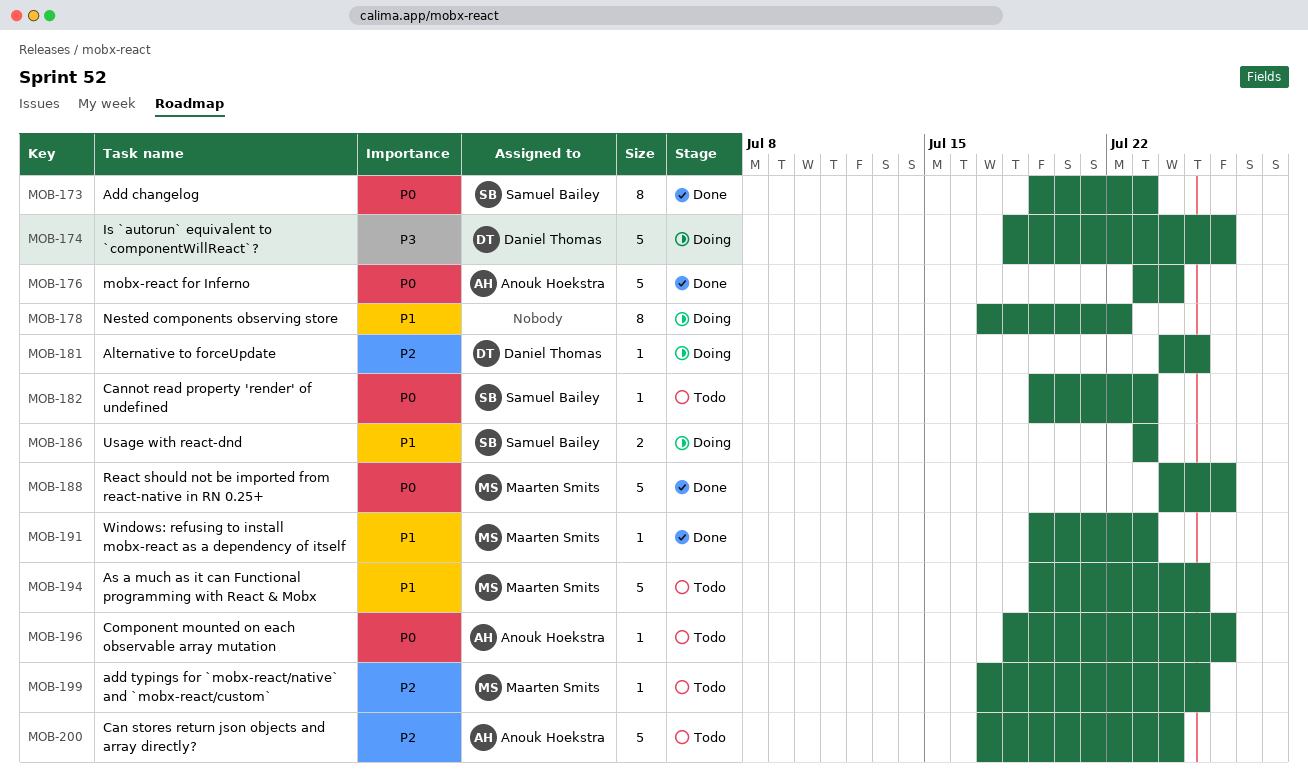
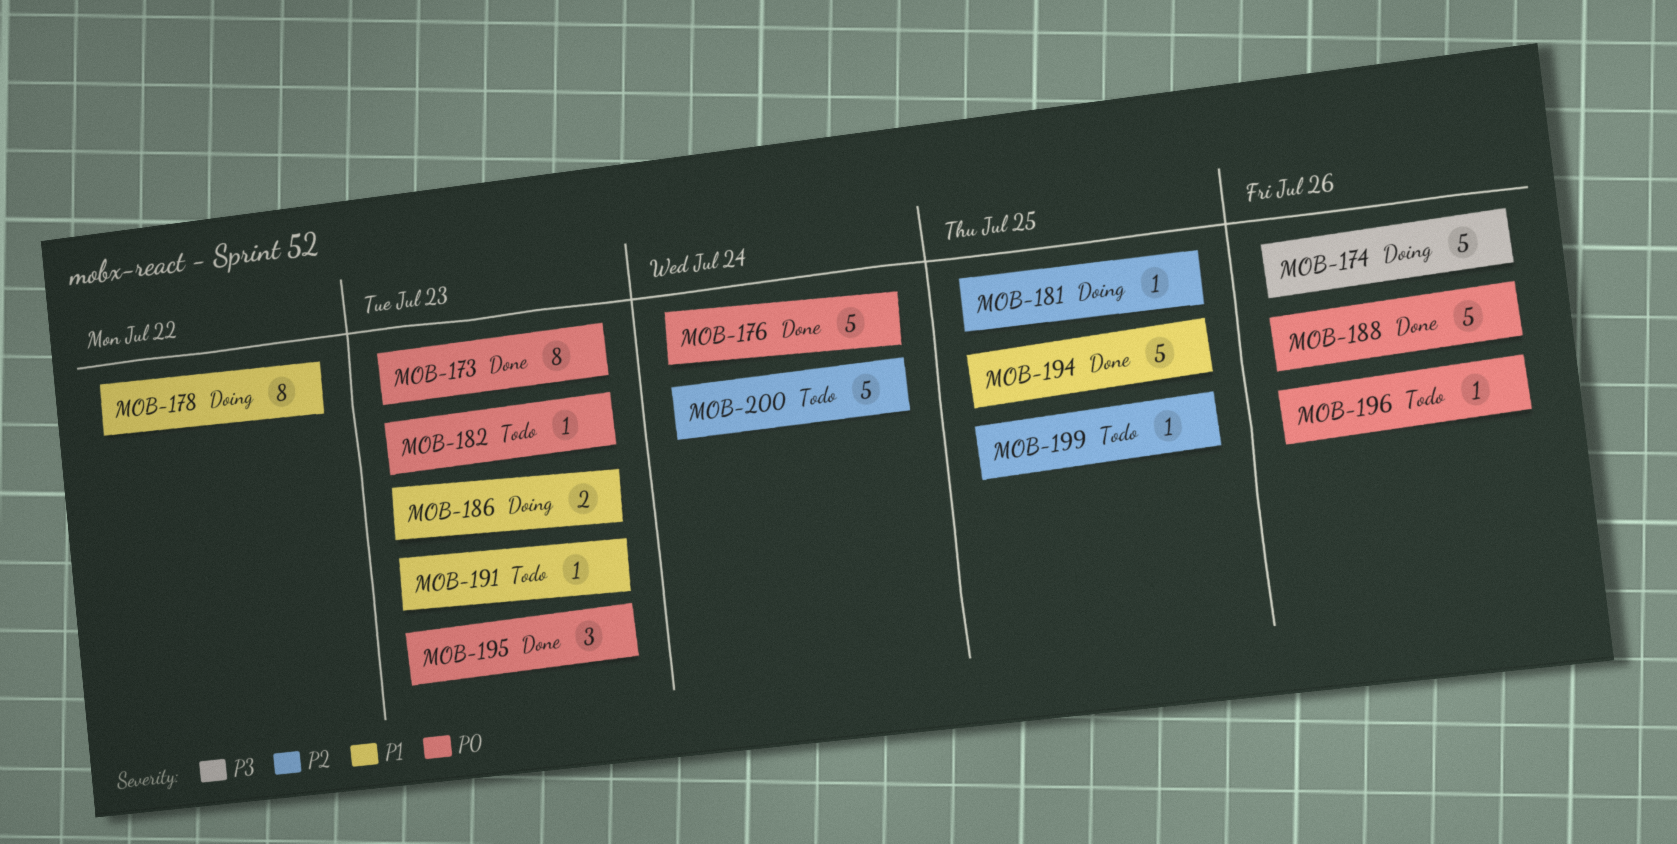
MOB-191, status: Done -> Todo
MOB-194, status: Todo -> Done
MOB-195: none -> present

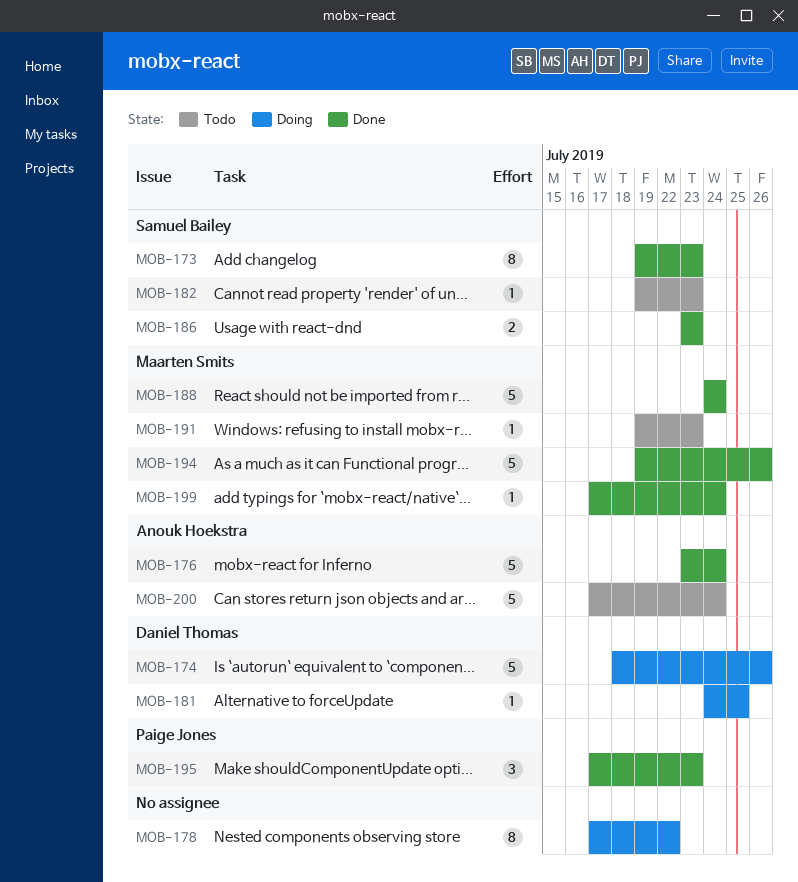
MOB-186, status: Doing -> Done
MOB-188, due: Jul 26 -> Jul 24
MOB-194, due: Jul 25 -> Jul 26
MOB-196: present -> none
MOB-199, status: Todo -> Done
MOB-199, due: Jul 25 -> Jul 24

